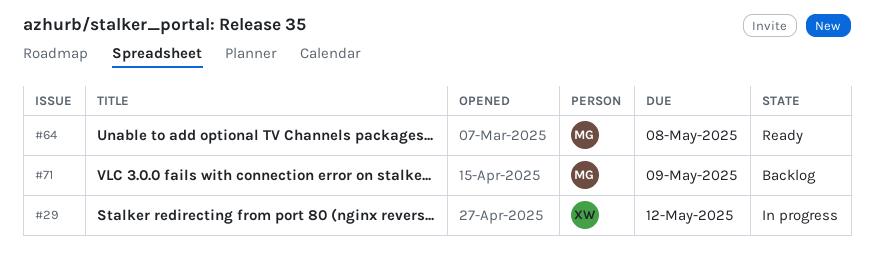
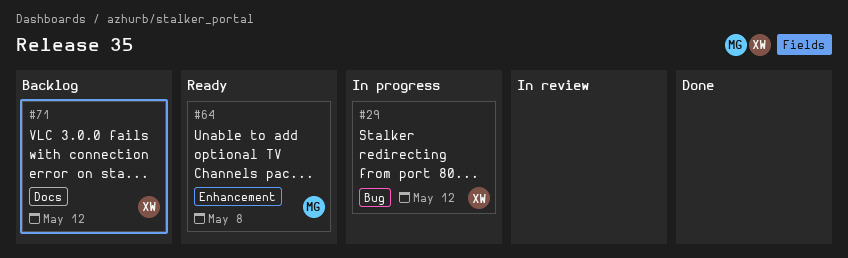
#71, owner: MG -> XW
#71, due: May 9 -> May 12

